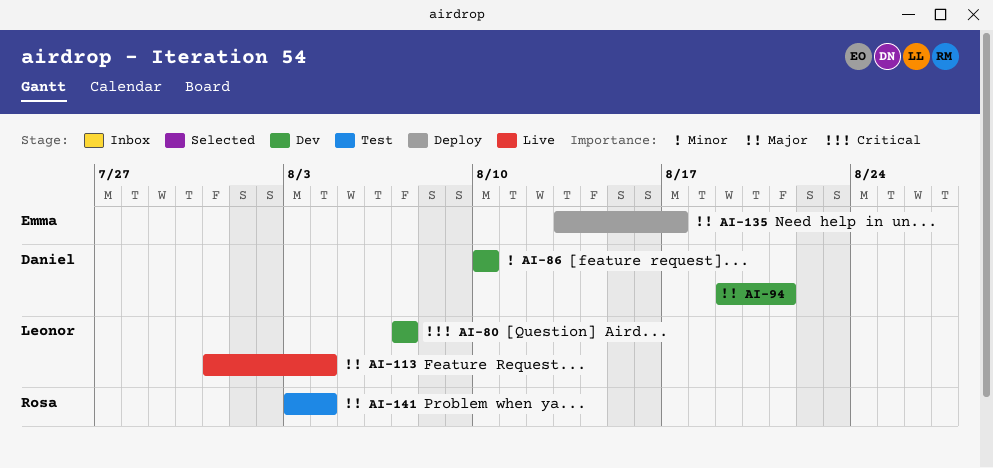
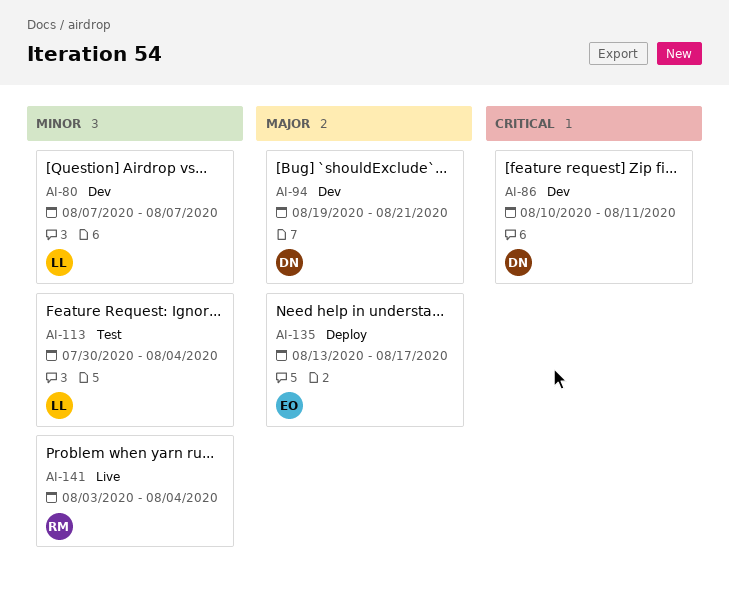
AI-80, priority: Critical -> Minor
AI-86, priority: Minor -> Critical
AI-86, due: Aug 10 -> Aug 11
AI-113, status: Live -> Test
AI-113, priority: Major -> Minor
AI-113, start: Jul 31 -> Jul 30
AI-141, status: Test -> Live
AI-141, priority: Major -> Minor

